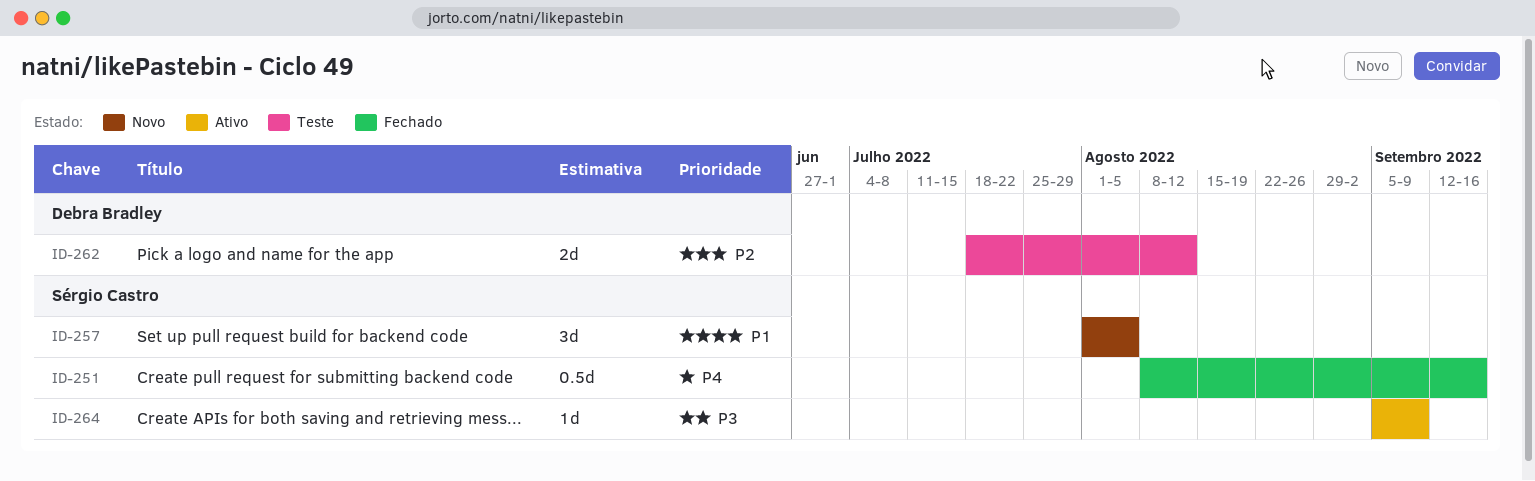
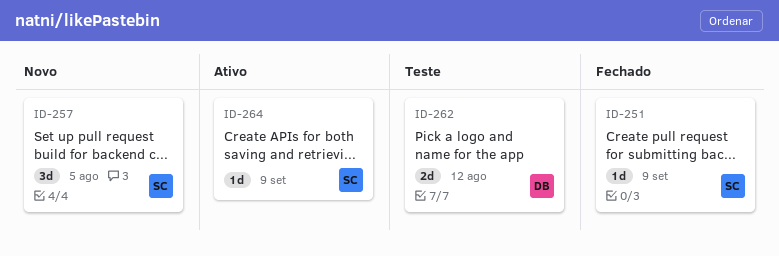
ID-251, estimate: 0.5d -> 1d
ID-251, due: Sep 16 -> Sep 9

